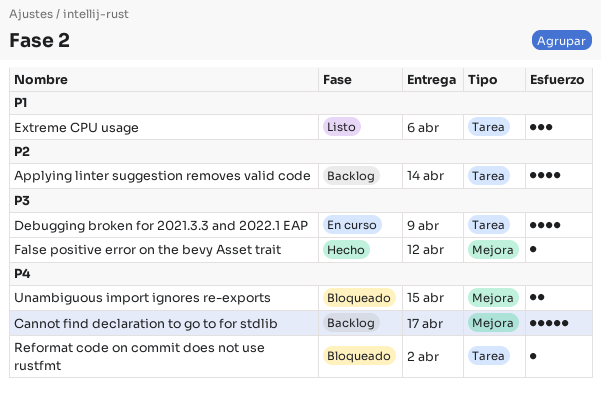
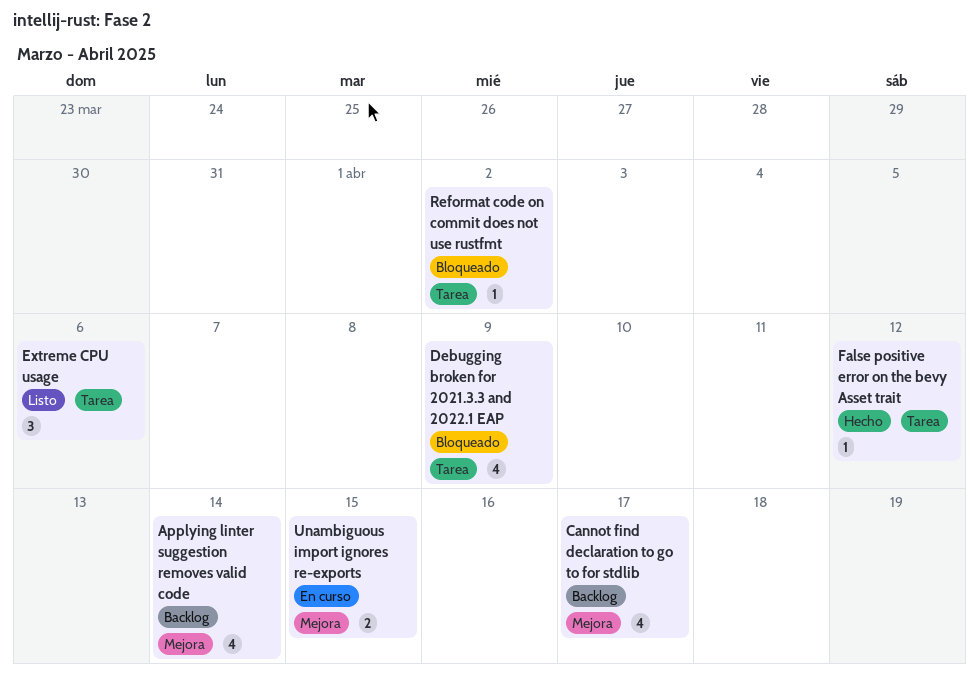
Applying linter suggestion removes valid code, label: Tarea -> Mejora
Cannot find declaration to go to for stdlib, estimate: 5 -> 4
Debugging broken for 2021.3.3 and 2022.1 EAP, status: En curso -> Bloqueado
False positive error on the bevy Asset trait, label: Mejora -> Tarea
Unambiguous import ignores re-exports, status: Bloqueado -> En curso

